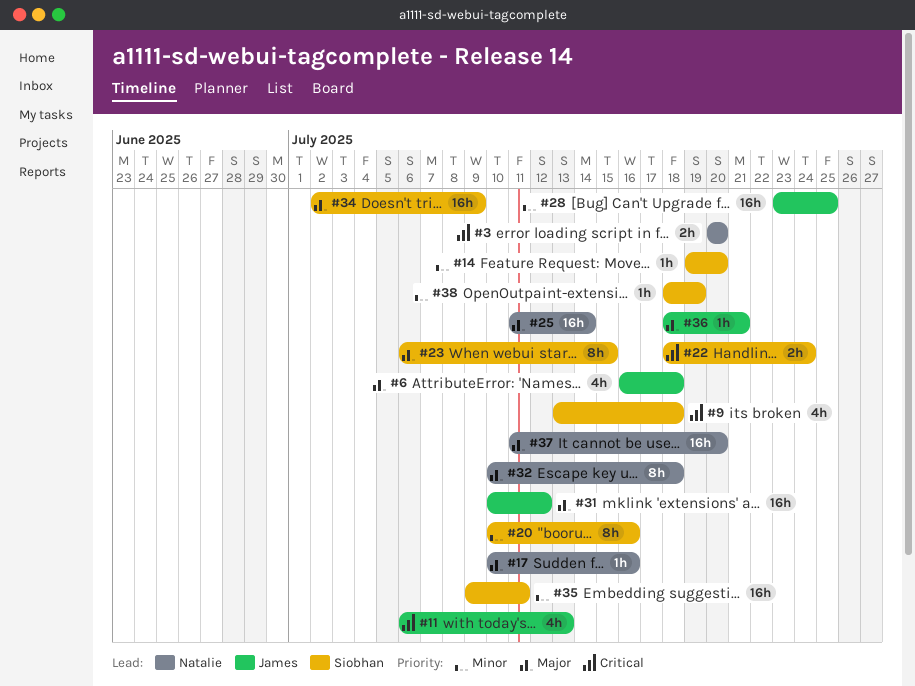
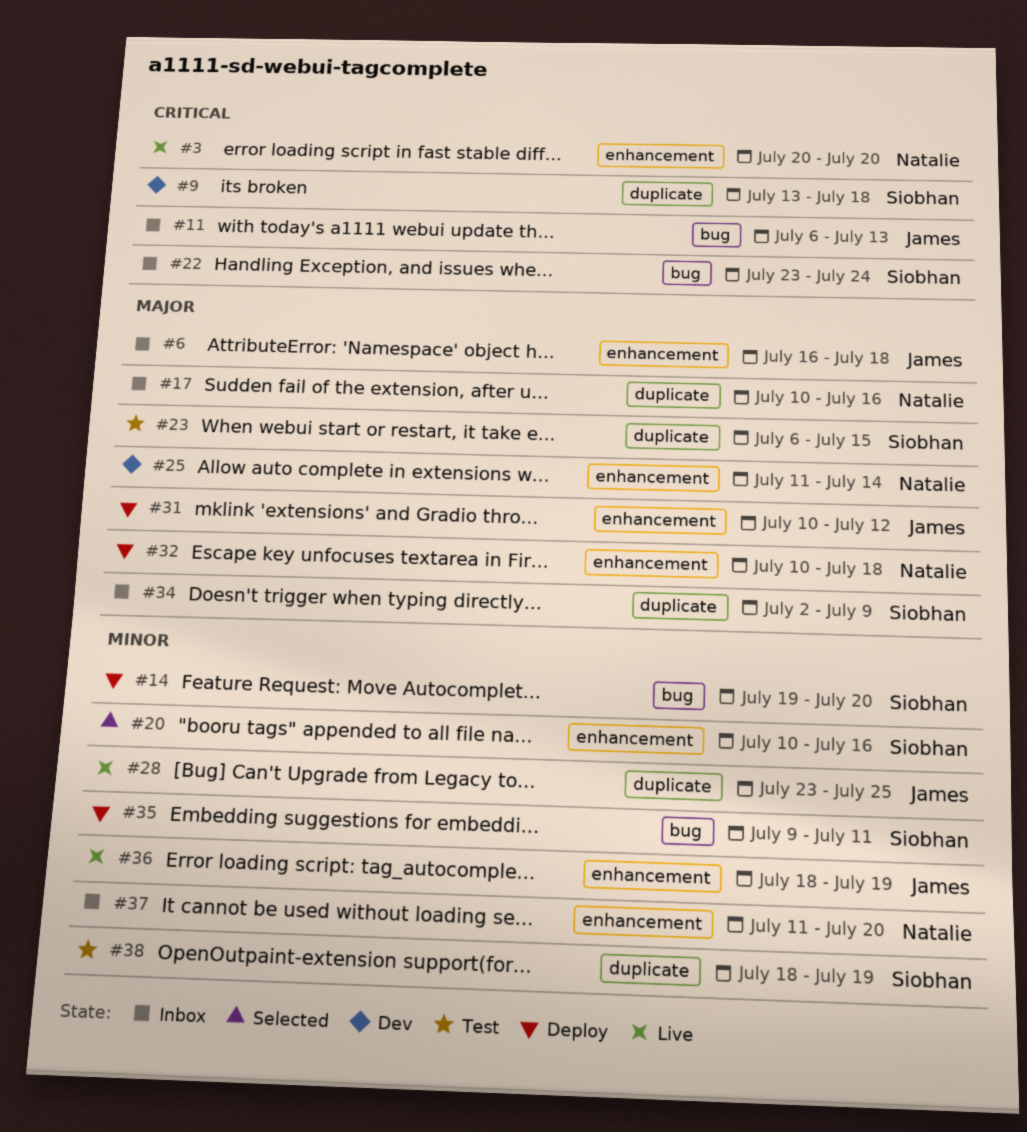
#22, start: Jul 18 -> Jul 23
#36, priority: Major -> Minor
#36, due: Jul 21 -> Jul 19
#37, priority: Major -> Minor

